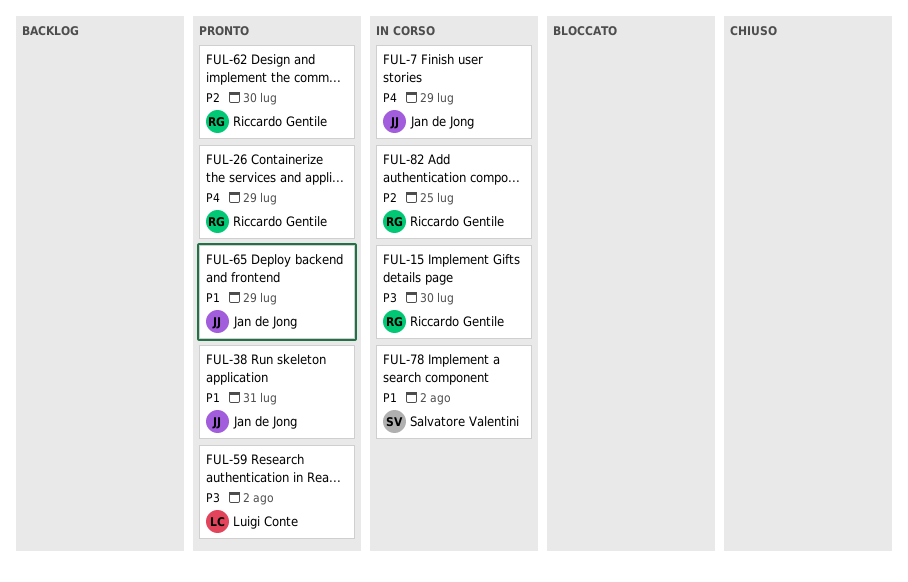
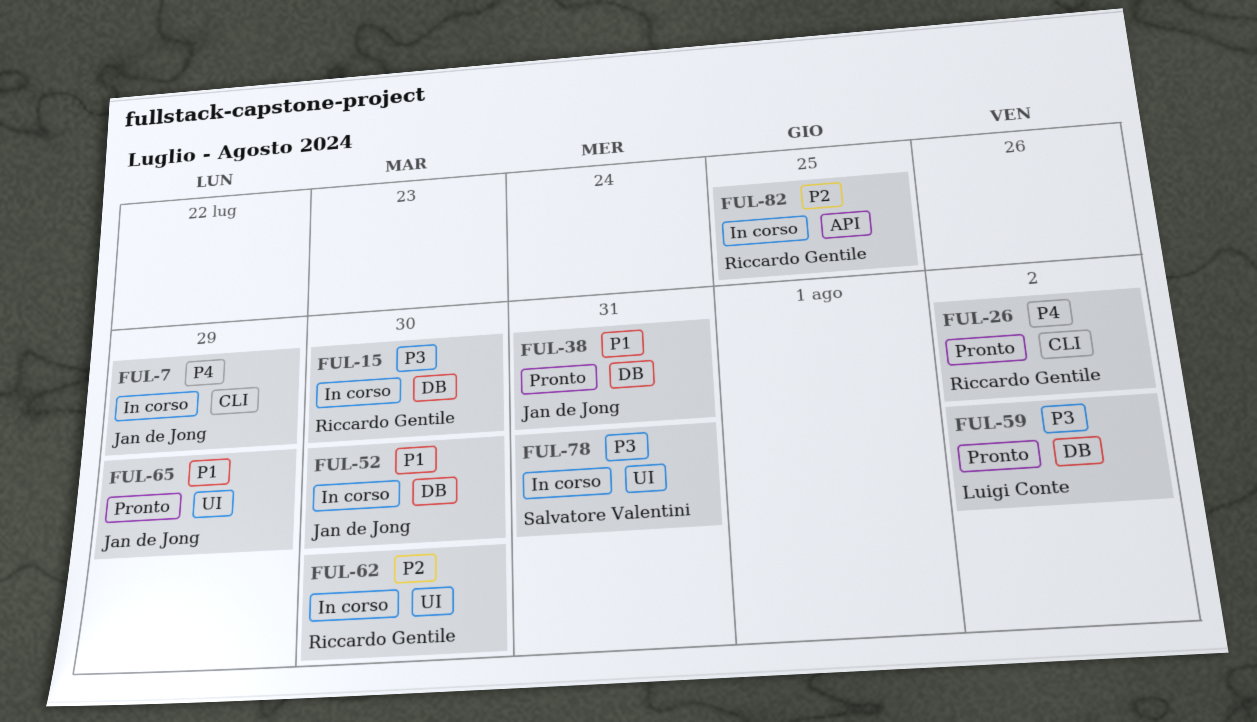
FUL-26, due: Jul 29 -> Aug 2
FUL-52: none -> present
FUL-62, status: Pronto -> In corso
FUL-78, priority: P1 -> P3
FUL-78, due: Aug 2 -> Jul 31

